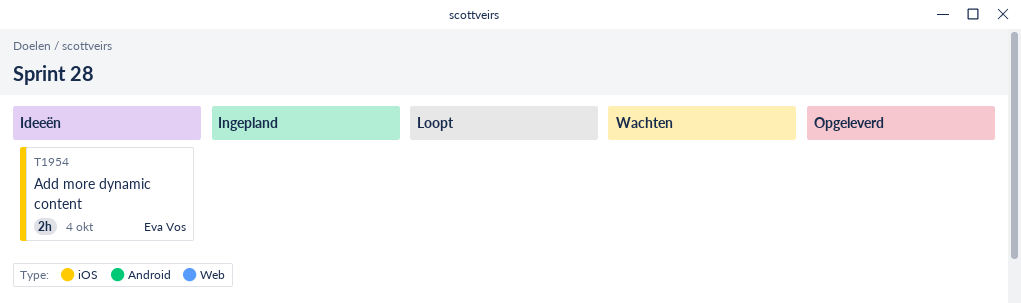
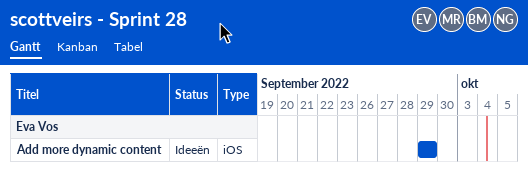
Add more dynamic content, due: Oct 4 -> Sep 29

